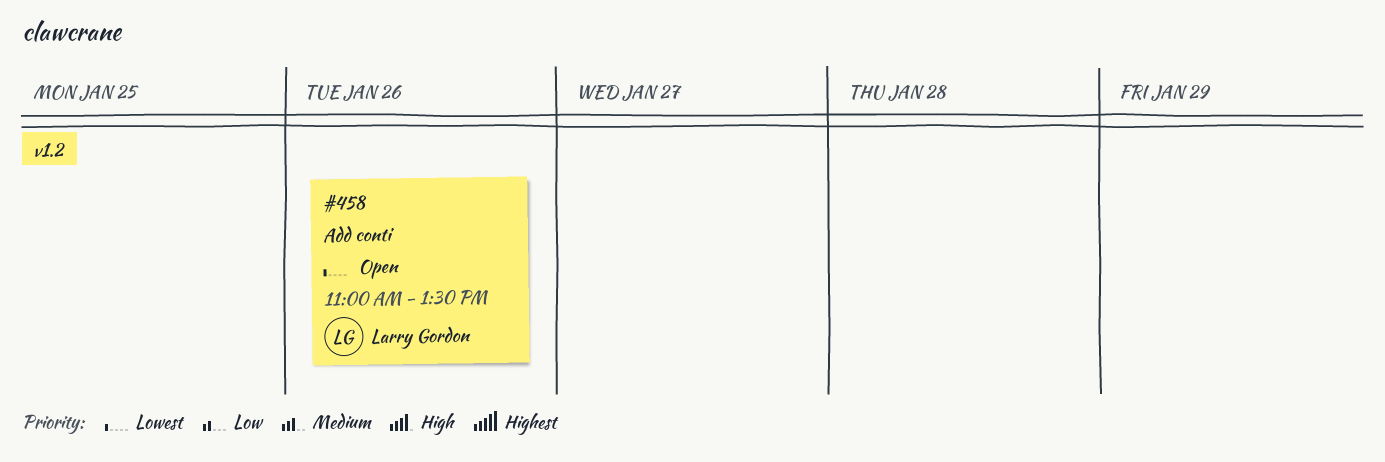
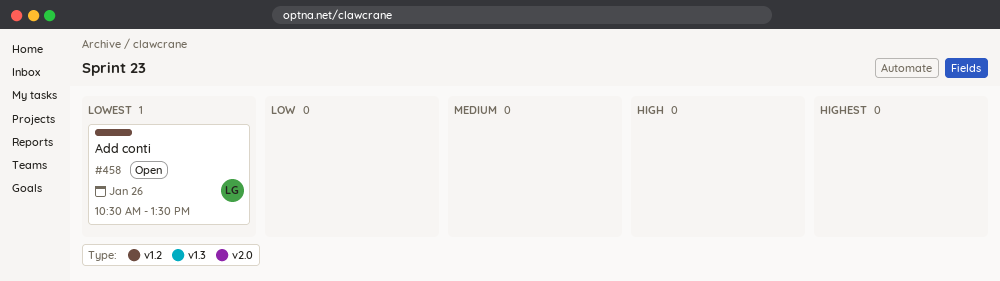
#458, begins: 11:00 -> 10:30

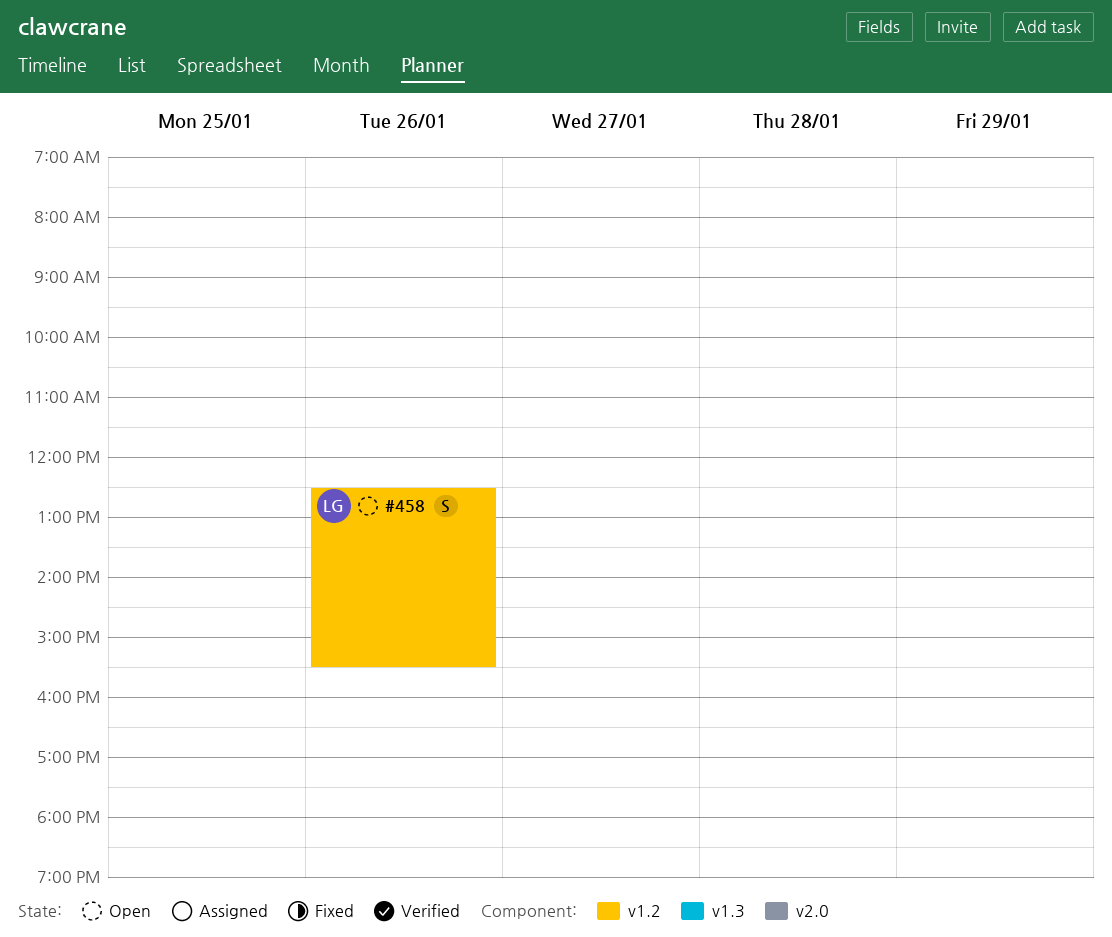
#458, begins: 10:30 -> 12:30
#458, ends: 13:30 -> 15:30

